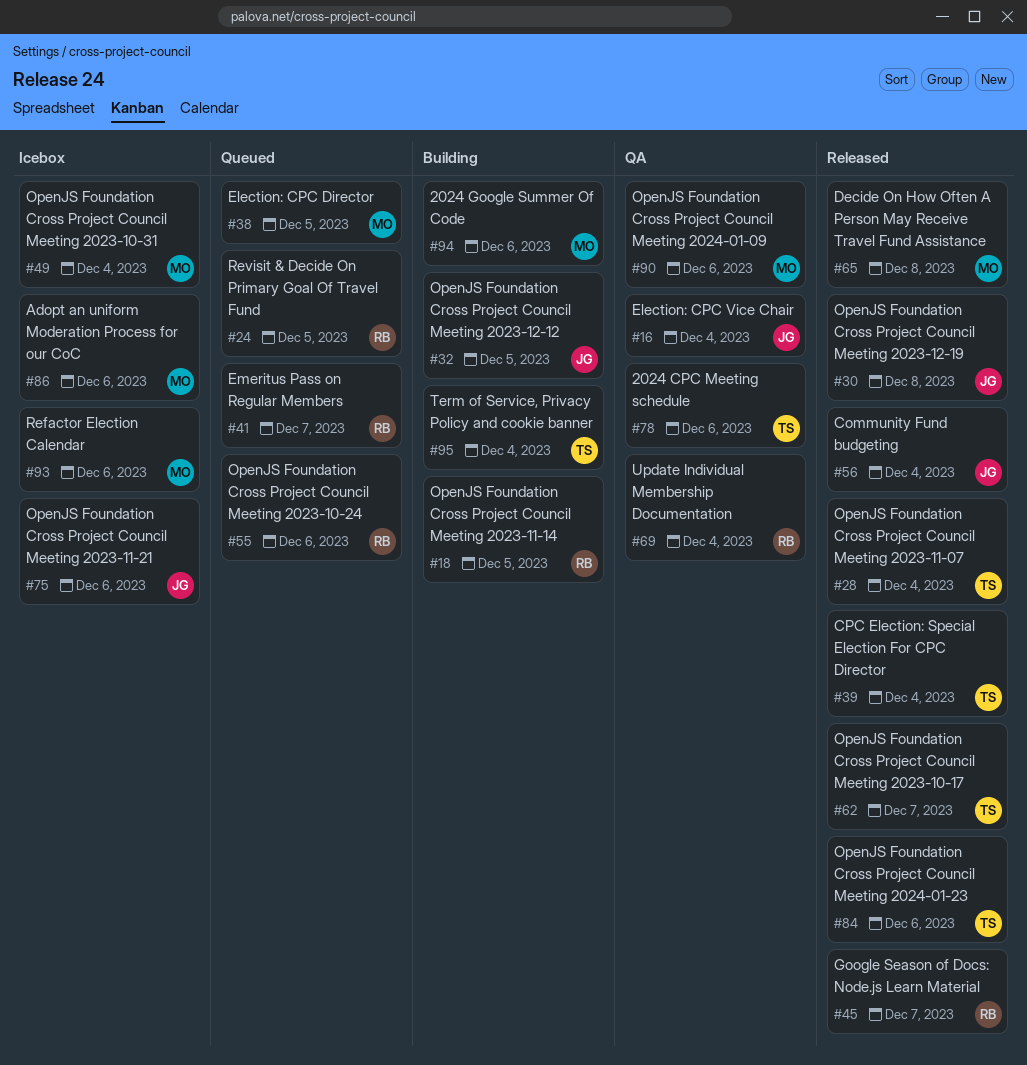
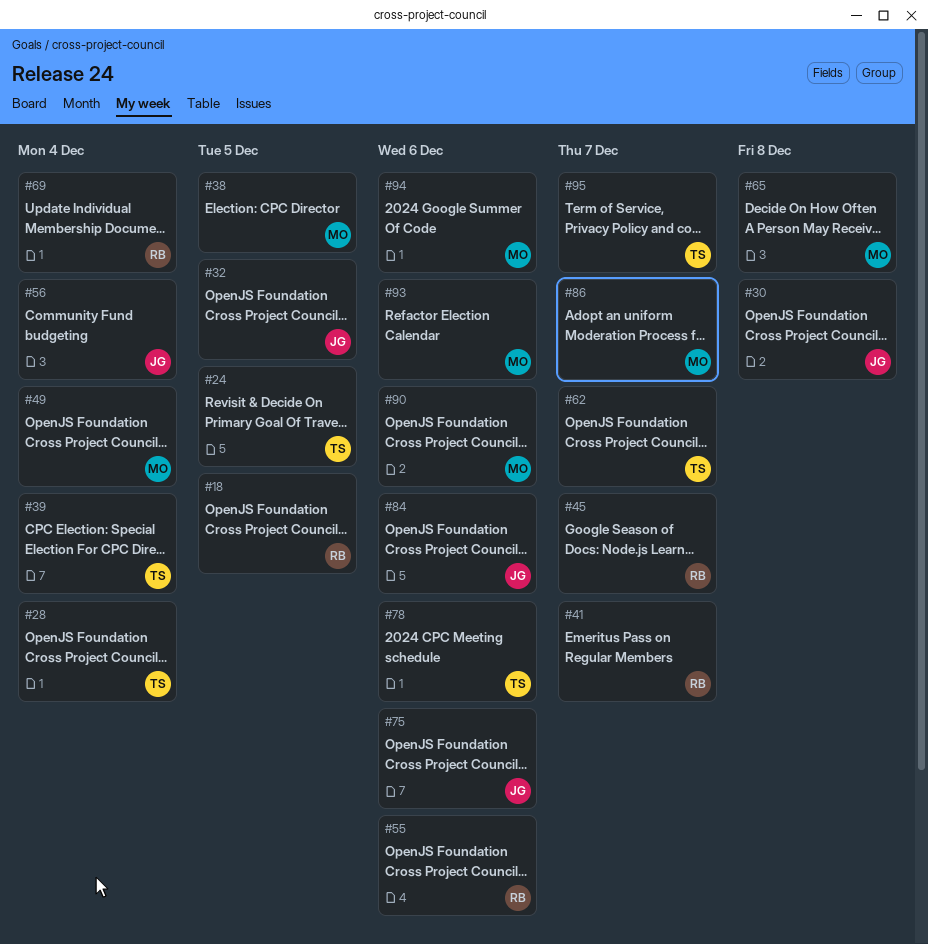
#16: present -> none
#24, owner: RB -> TS
#84, owner: TS -> JG
#86, due: Dec 6 -> Dec 7
#95, due: Dec 4 -> Dec 7

